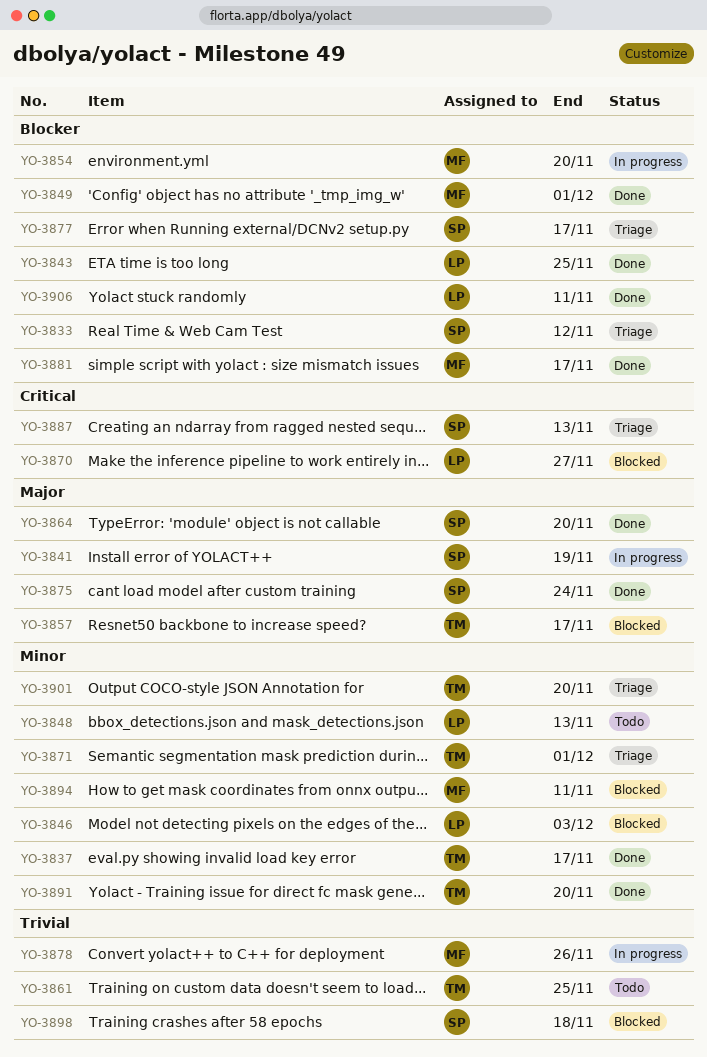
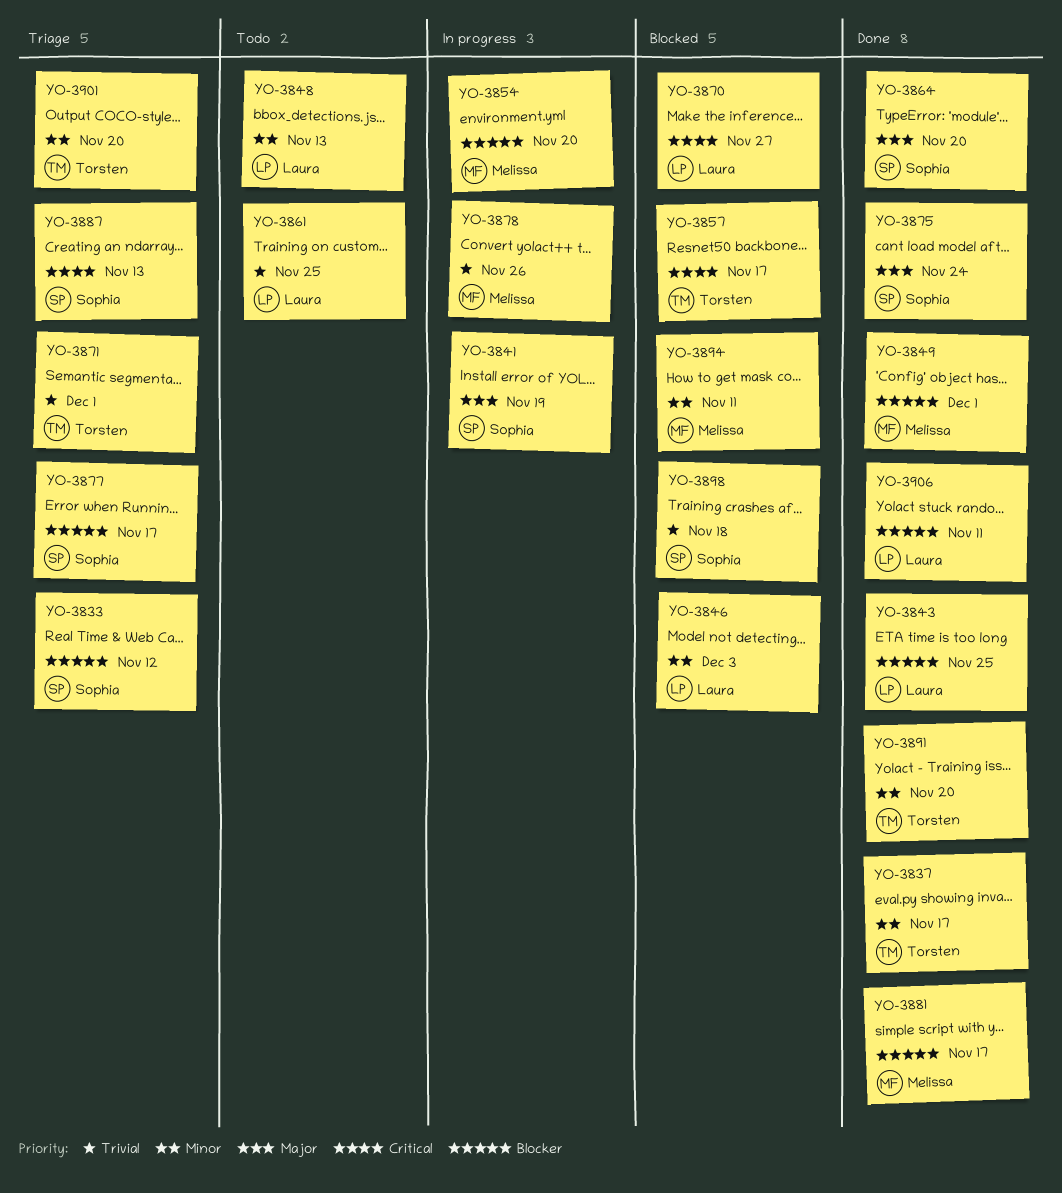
YO-3857, priority: Major -> Critical
YO-3861, owner: Torsten -> Laura
YO-3871, priority: Minor -> Trivial

